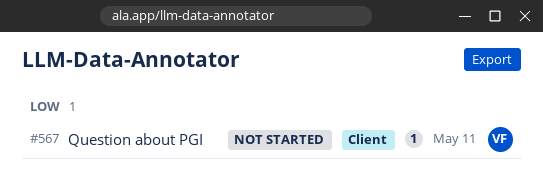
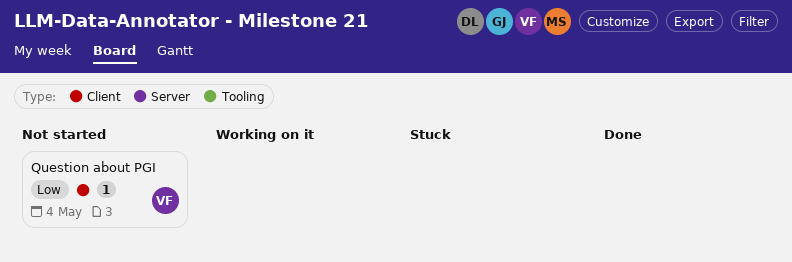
Question about PGI, due: May 11 -> May 4

